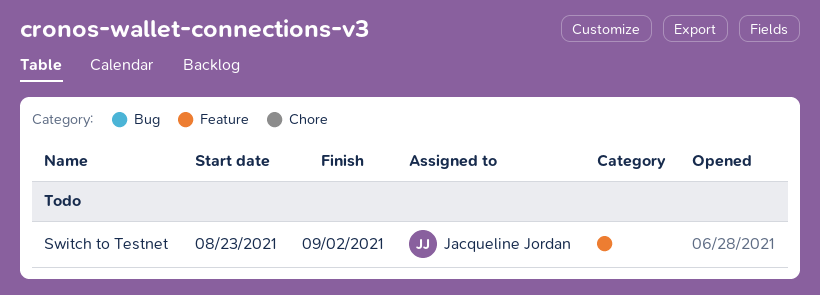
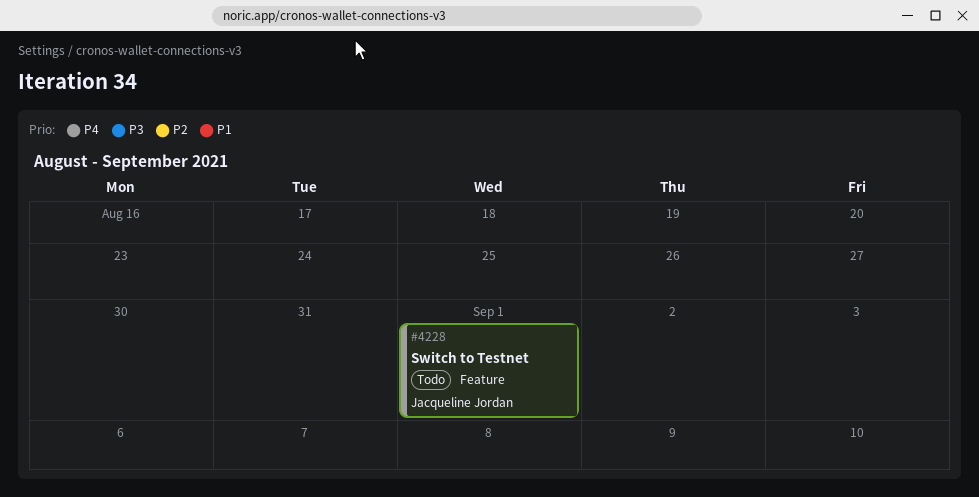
Switch to Testnet, due: Sep 2 -> Sep 1

